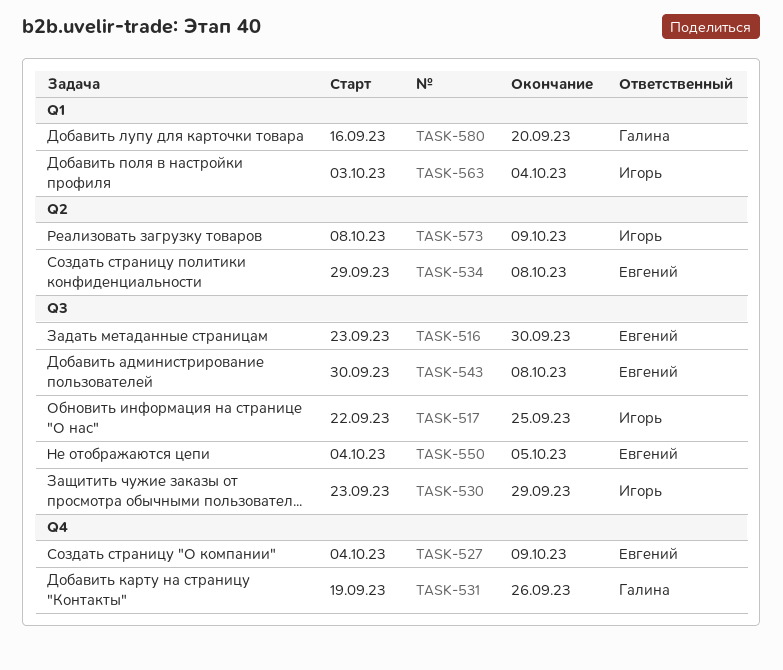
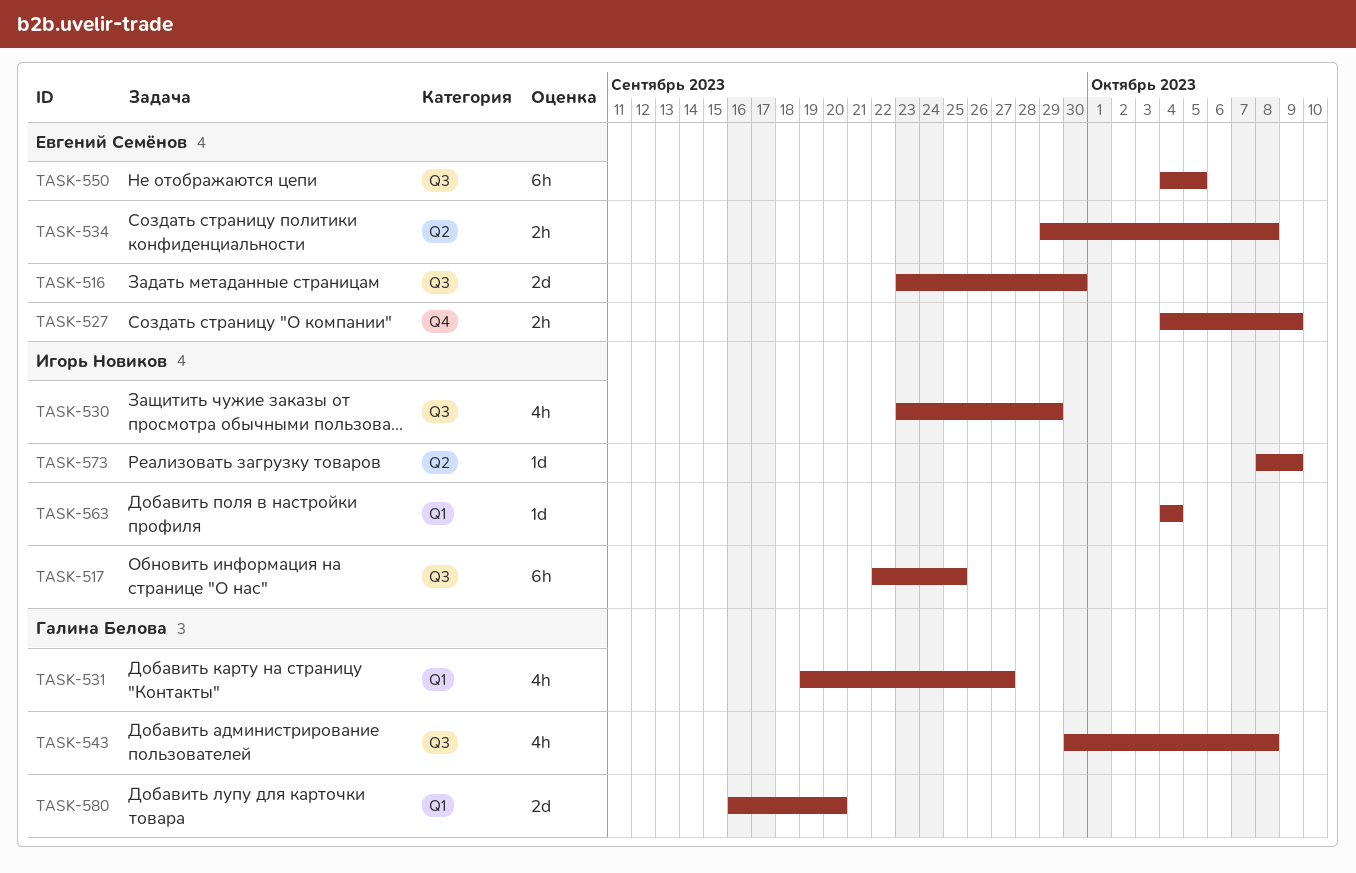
TASK-531, label: Q4 -> Q1
TASK-531, due: Sep 26 -> Sep 27
TASK-543, owner: Евгений Семёнов -> Галина Белова
TASK-563, start: Oct 3 -> Oct 4

